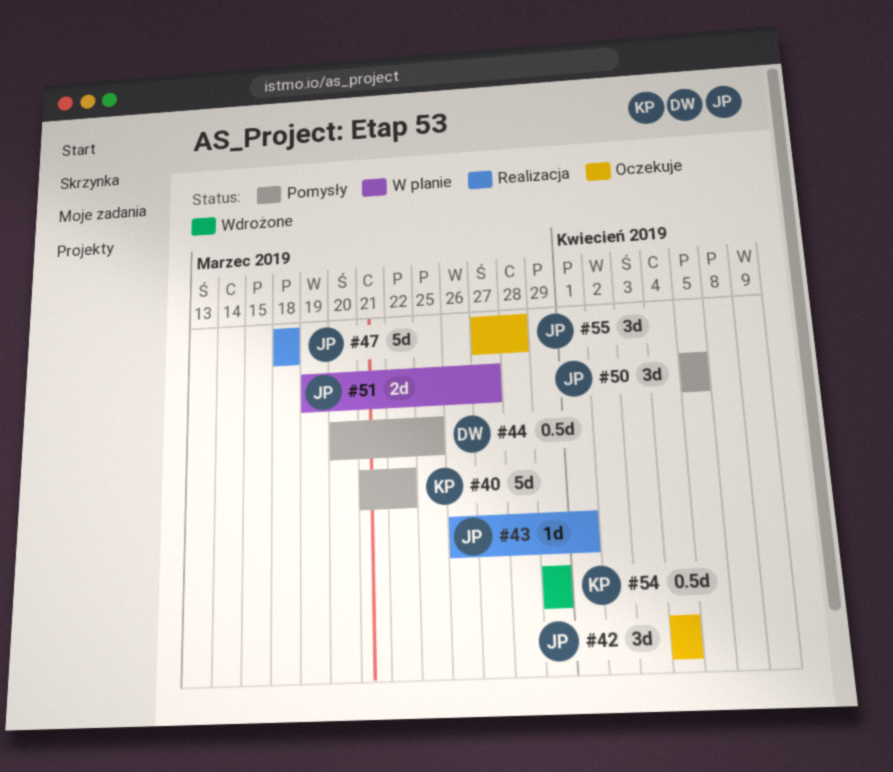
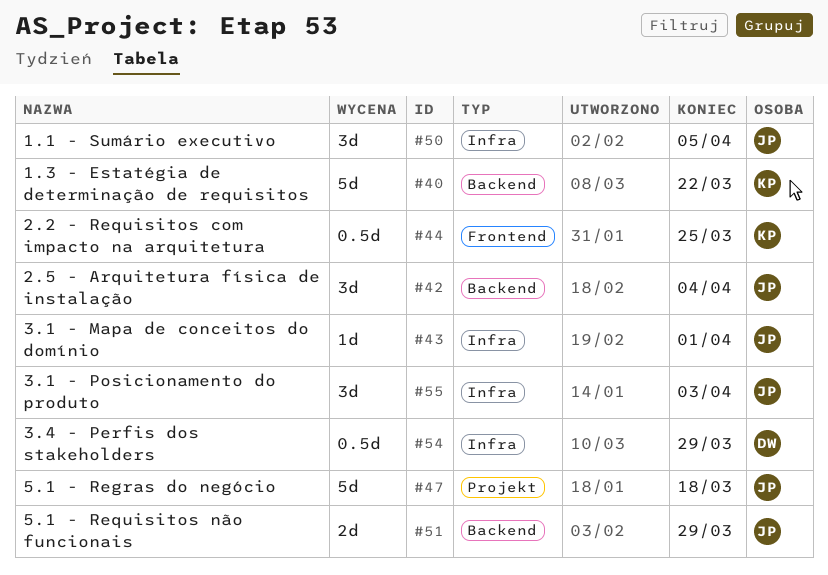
#44, owner: DW -> KP
#51, due: Mar 27 -> Mar 29
#54, owner: KP -> DW
#55, due: Mar 28 -> Apr 3

